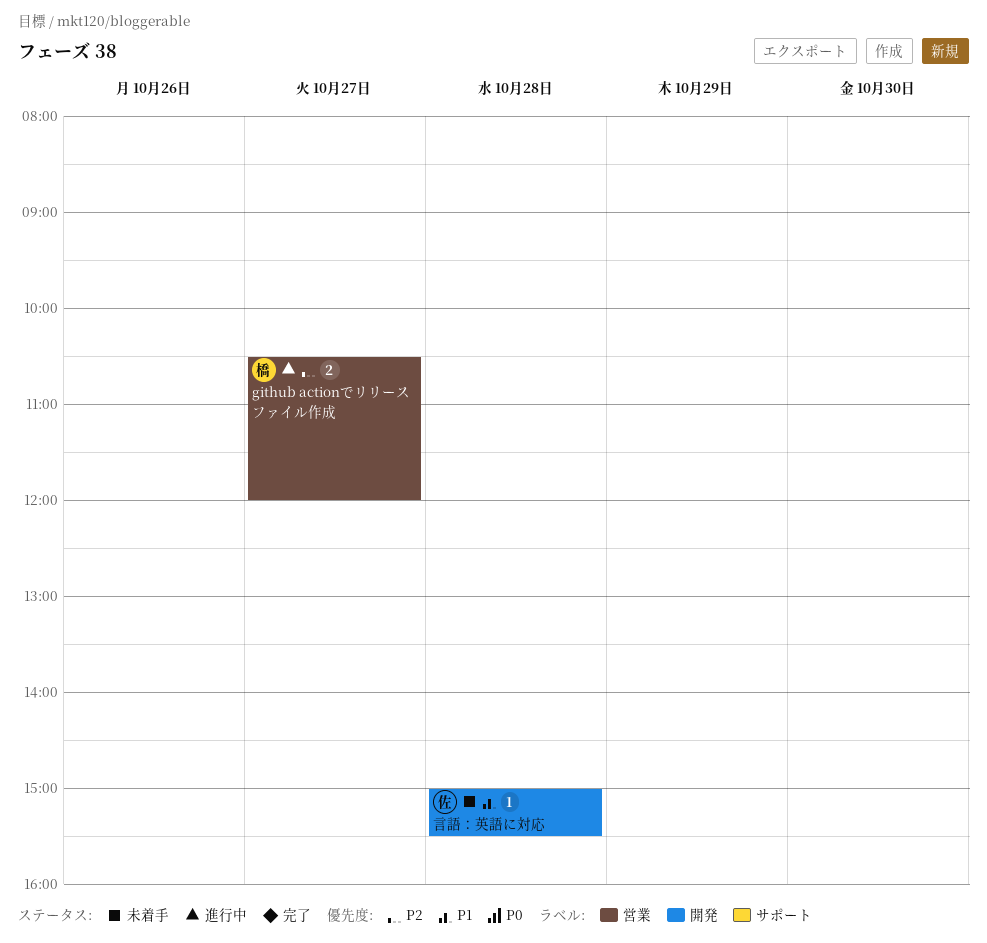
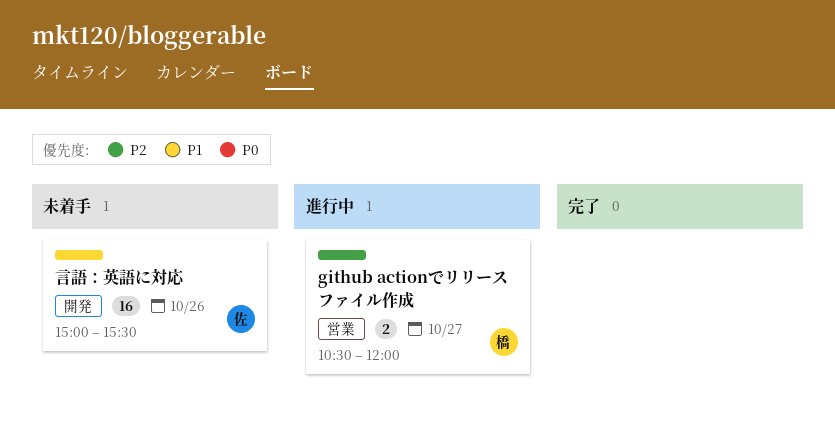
言語：英語に対応, estimate: 1 -> 16
言語：英語に対応, day: Oct 28 -> Oct 26

